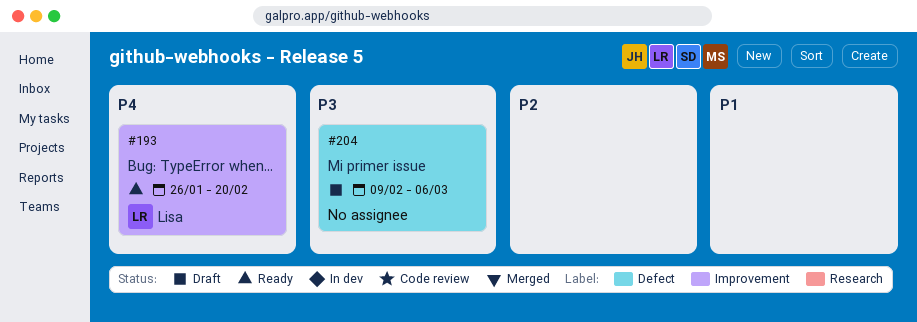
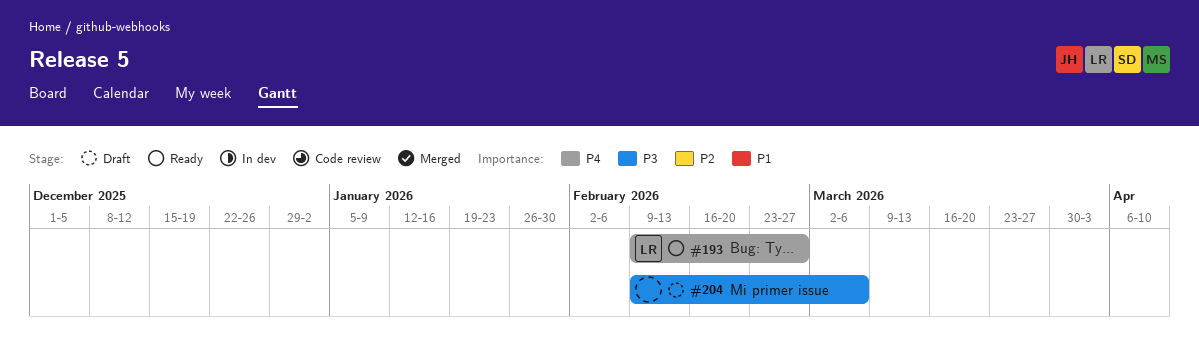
#193, start: Jan 26 -> Feb 9
#193, due: Feb 20 -> Feb 27

